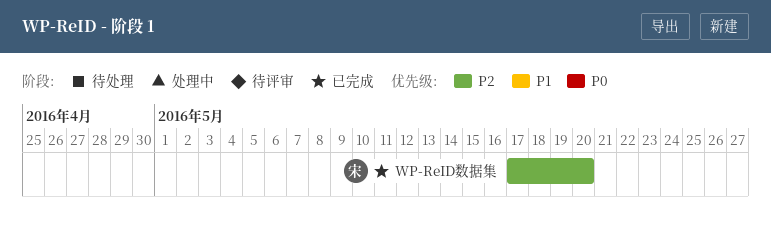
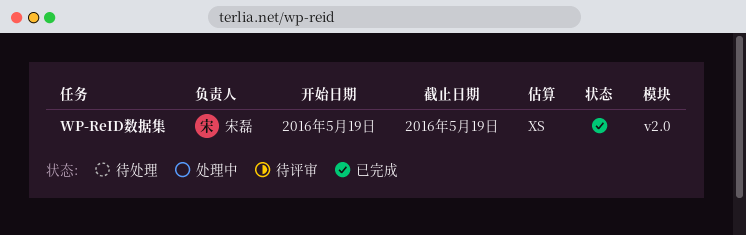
WP-ReID数据集, start: May 17 -> May 19
WP-ReID数据集, due: May 20 -> May 19

